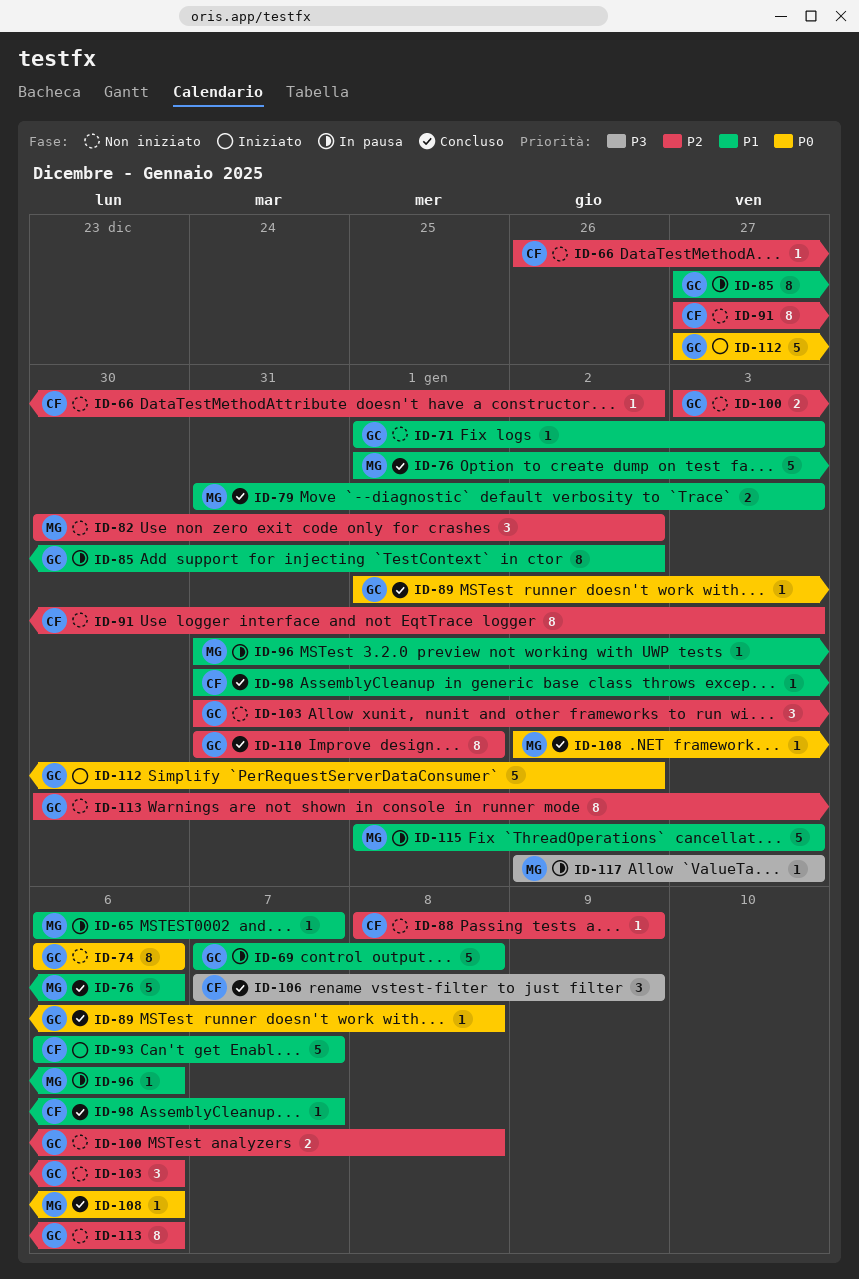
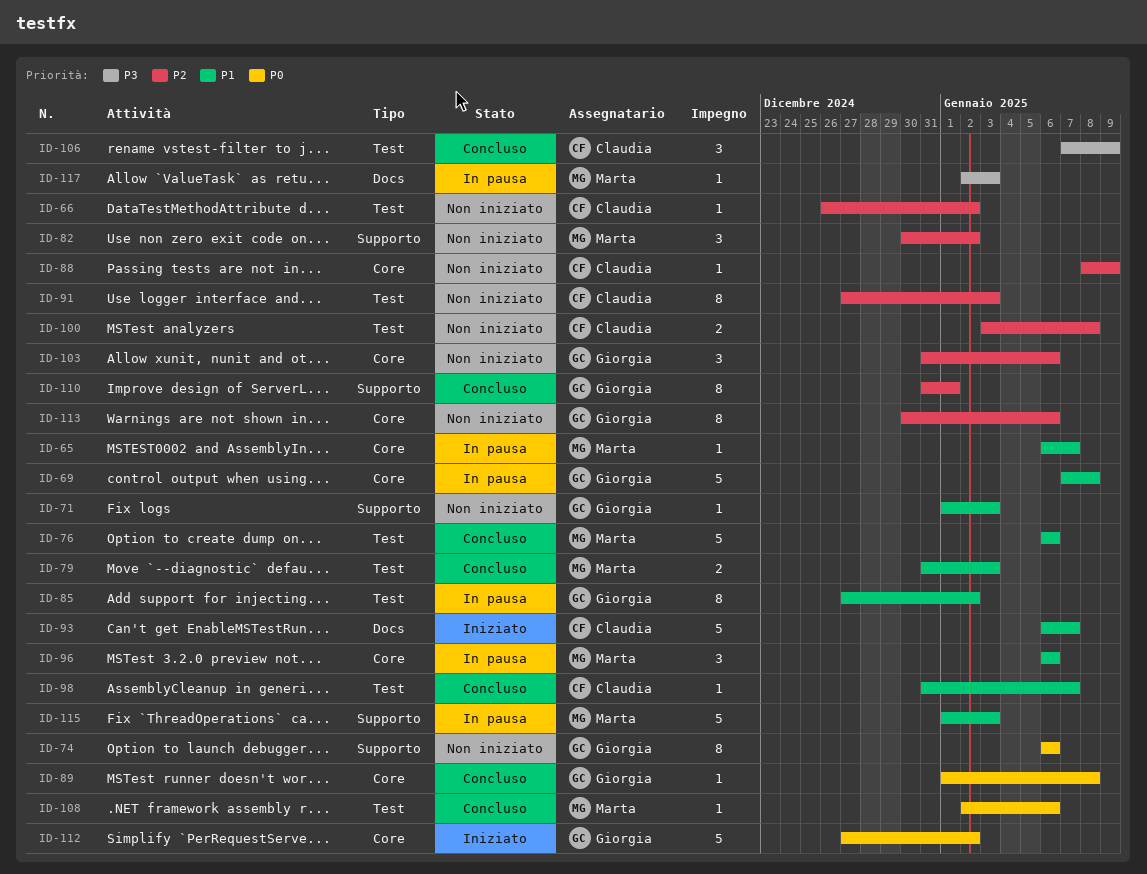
ID-76, start: Jan 1 -> Jan 6
ID-96, estimate: 1 -> 3
ID-96, start: Dec 31 -> Jan 6
ID-100, owner: Giorgia -> Claudia

